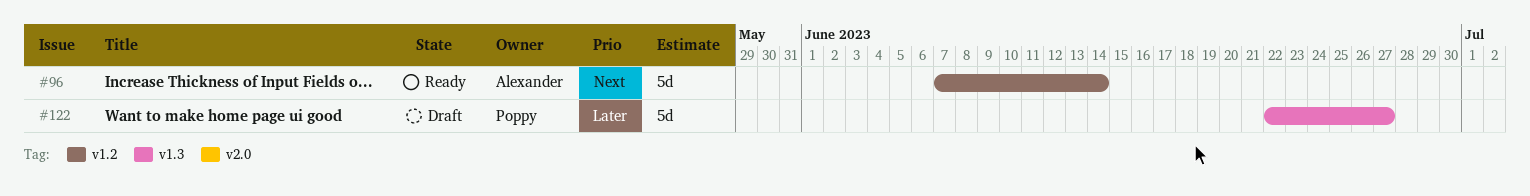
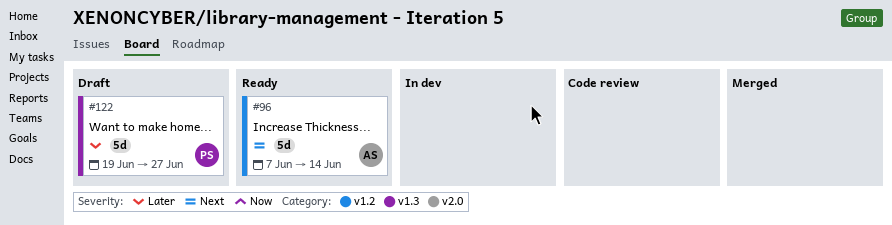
#122, start: Jun 22 -> Jun 19

